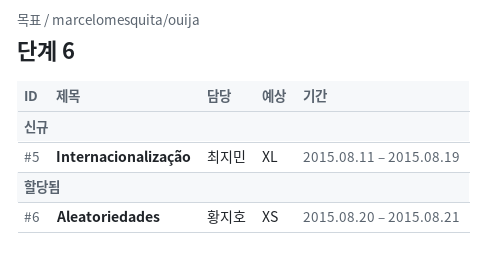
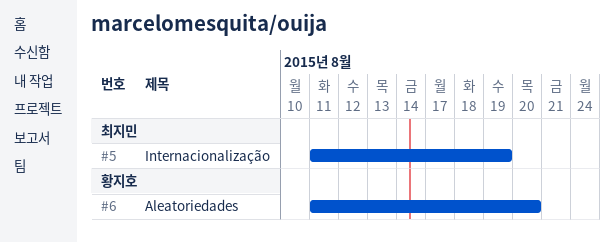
#6, start: Aug 20 -> Aug 11
#6, due: Aug 21 -> Aug 20

